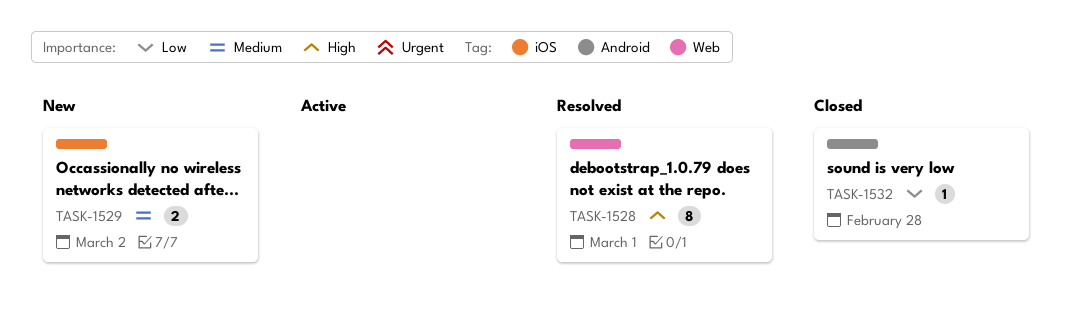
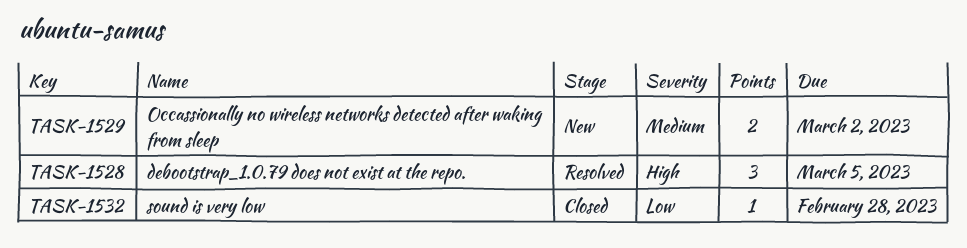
TASK-1528, estimate: 8 -> 3
TASK-1528, due: Mar 1 -> Mar 5

